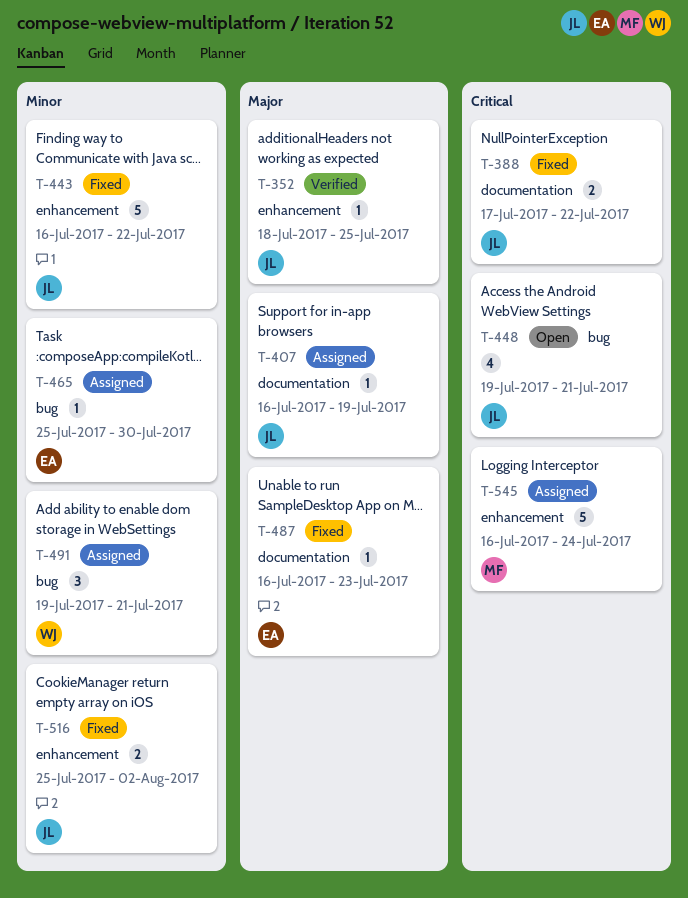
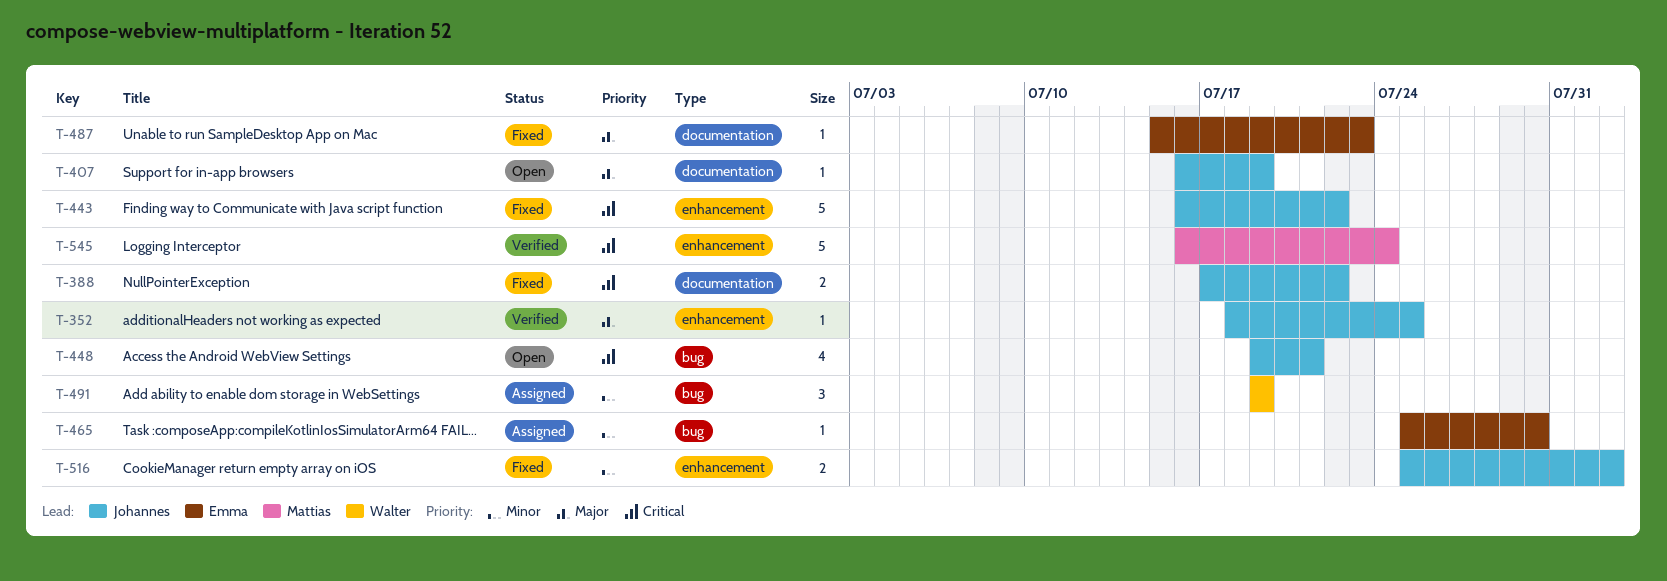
T-407, status: Assigned -> Open
T-443, priority: Minor -> Critical
T-487, start: Jul 16 -> Jul 15
T-491, due: Jul 21 -> Jul 19
T-545, status: Assigned -> Verified

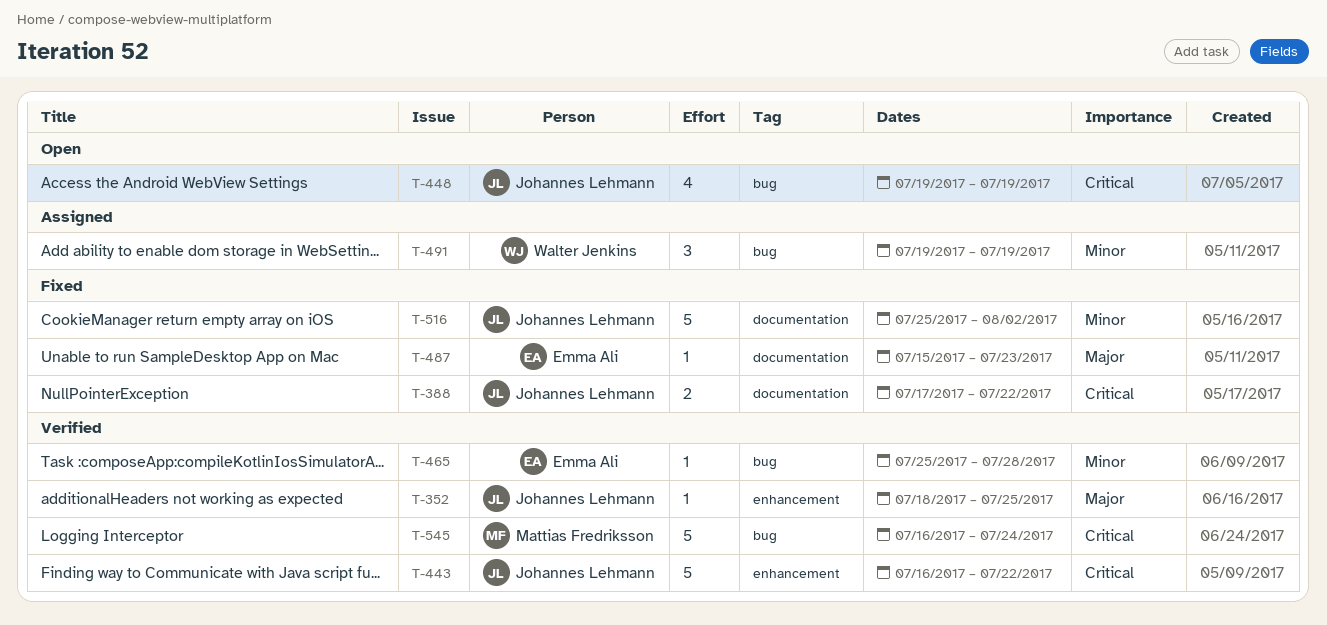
T-407: present -> none
T-443, status: Fixed -> Verified
T-448, due: Jul 21 -> Jul 19
T-465, status: Assigned -> Verified
T-465, due: Jul 30 -> Jul 28
T-516, label: enhancement -> documentation
T-516, estimate: 2 -> 5
T-545, label: enhancement -> bug

